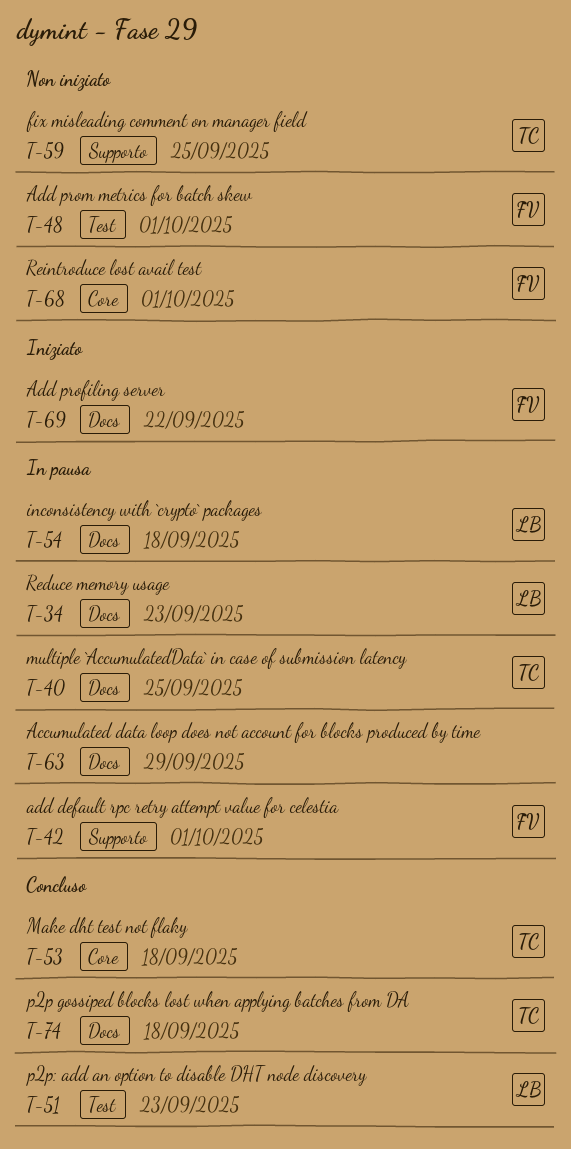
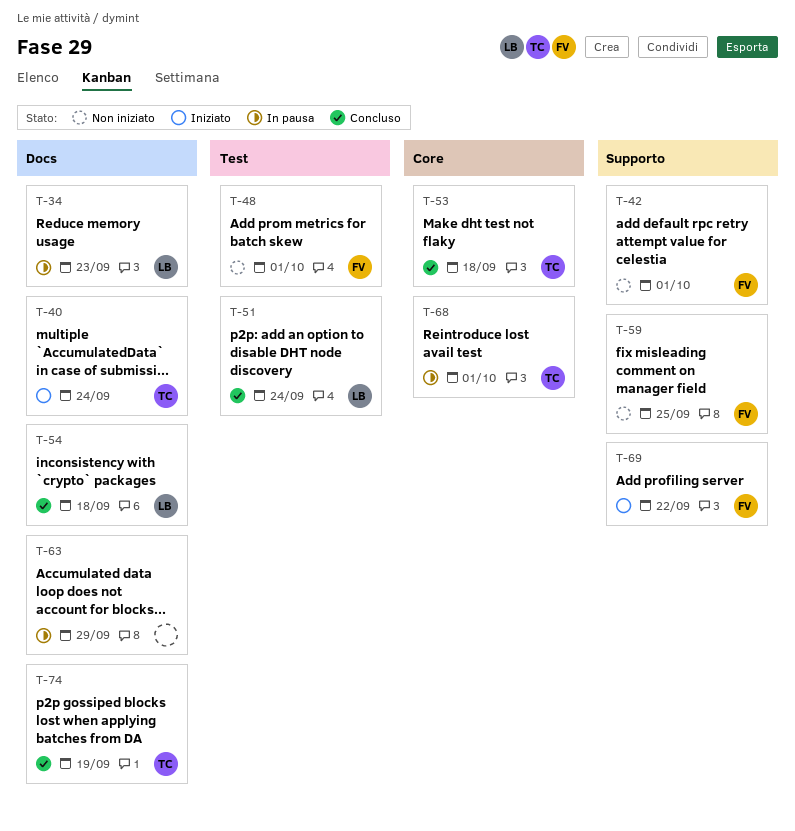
T-40, status: In pausa -> Iniziato
T-40, due: Sep 25 -> Sep 24
T-42, status: In pausa -> Non iniziato
T-51, due: Sep 23 -> Sep 24
T-54, status: In pausa -> Concluso
T-59, owner: TC -> FV
T-68, status: Non iniziato -> In pausa
T-68, owner: FV -> TC
T-69, label: Docs -> Supporto
T-74, due: Sep 18 -> Sep 19

